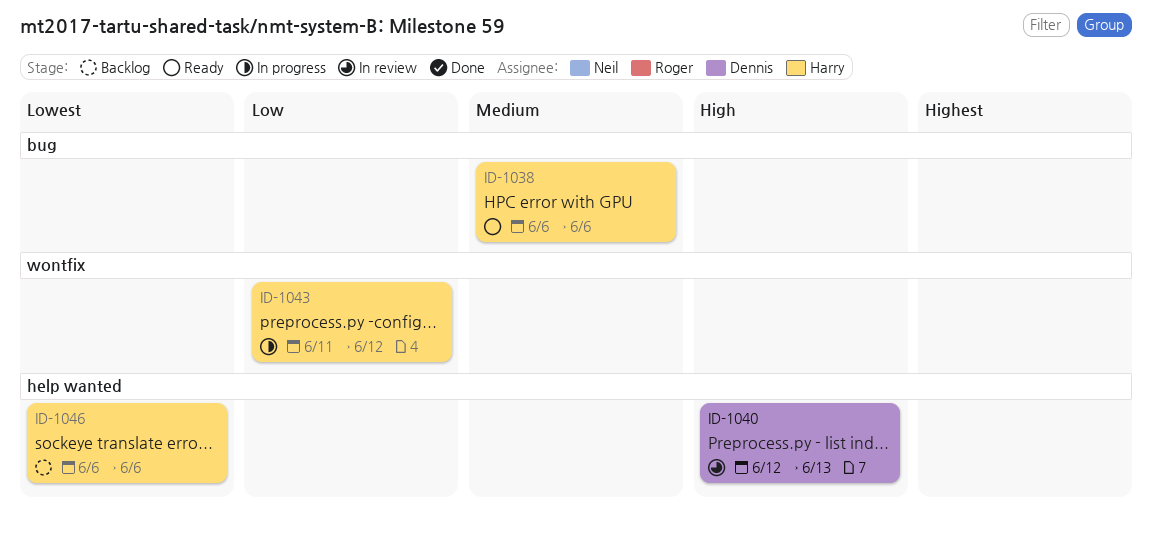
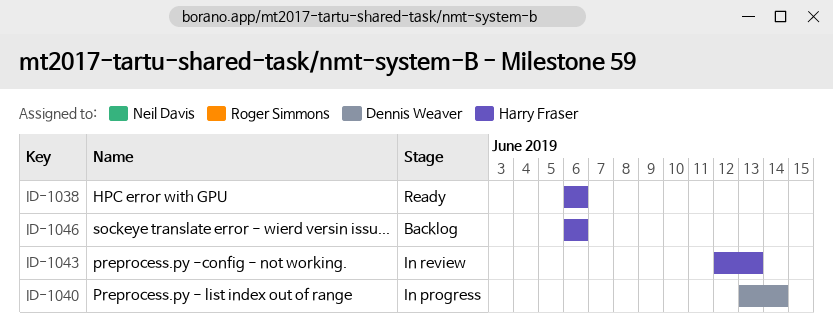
ID-1040, status: In review -> In progress
ID-1040, start: Jun 12 -> Jun 13
ID-1040, due: Jun 13 -> Jun 14
ID-1043, status: In progress -> In review
ID-1043, start: Jun 11 -> Jun 12
ID-1043, due: Jun 12 -> Jun 13

